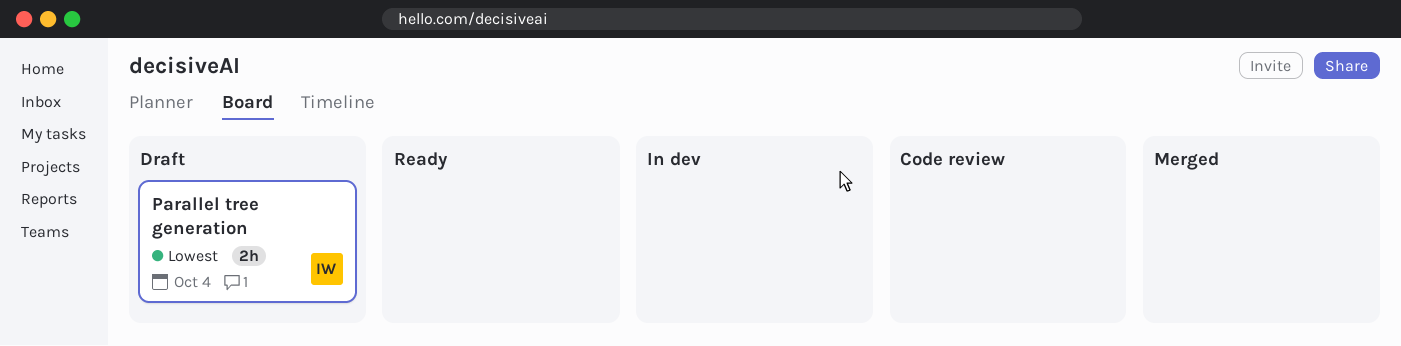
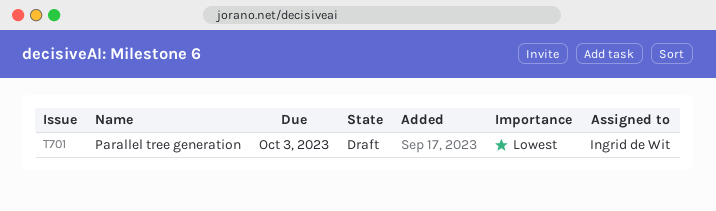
Parallel tree generation, due: Oct 4 -> Oct 3

